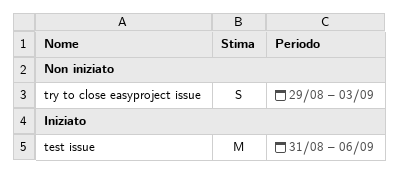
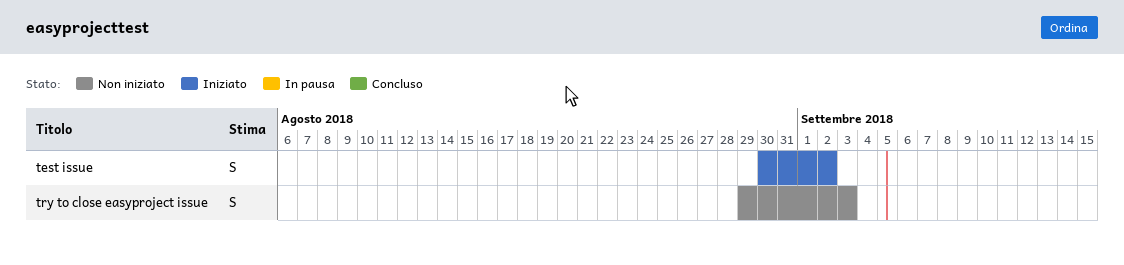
test issue, estimate: M -> S
test issue, start: Aug 31 -> Aug 30
test issue, due: Sep 6 -> Sep 2

